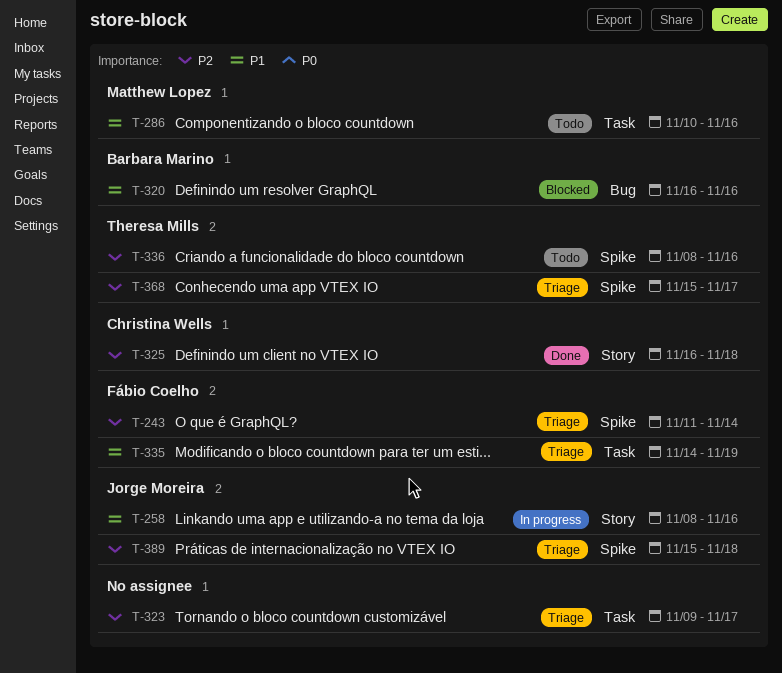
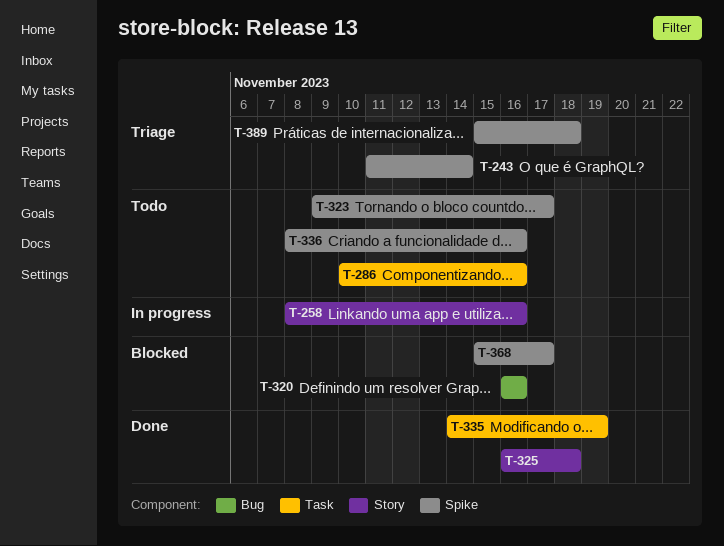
T-323, status: Triage -> Todo
T-323, label: Task -> Spike
T-335, status: Triage -> Done
T-368, status: Triage -> Blocked

